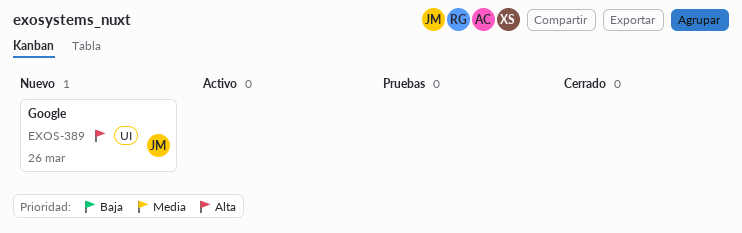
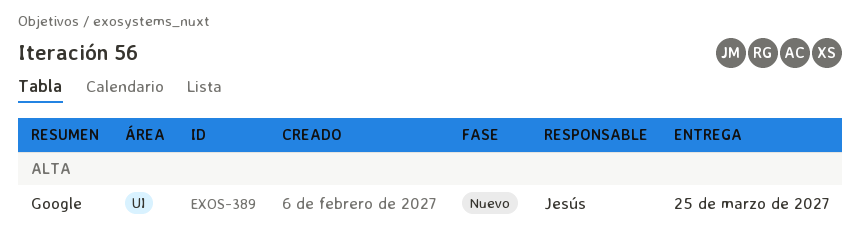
EXOS-389, due: Mar 26 -> Mar 25

